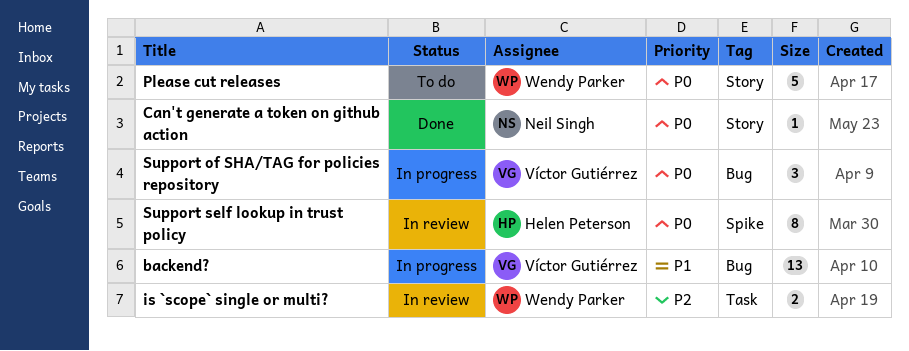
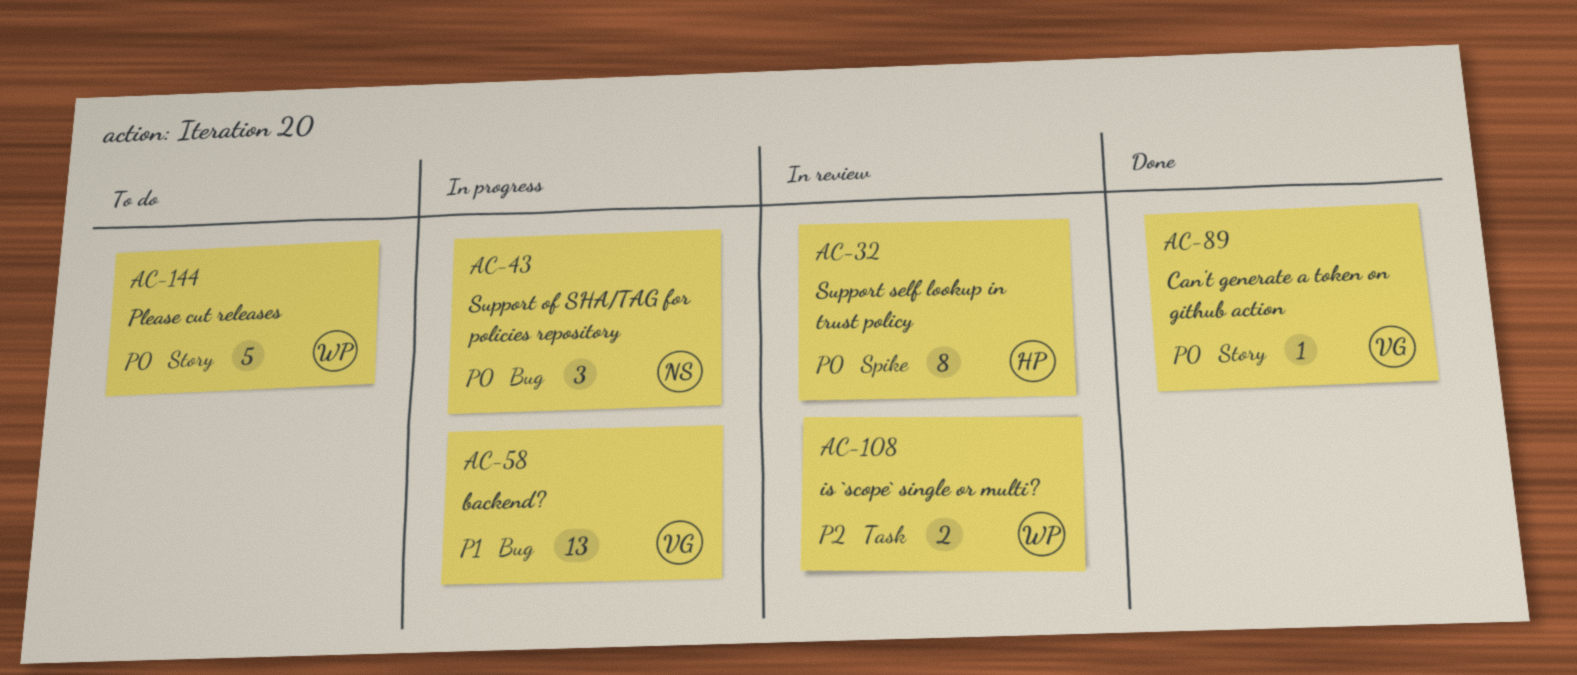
Can't generate a token on github action, owner: Neil Singh -> Víctor Gutiérrez
Support of SHA/TAG for policies repository, owner: Víctor Gutiérrez -> Neil Singh

